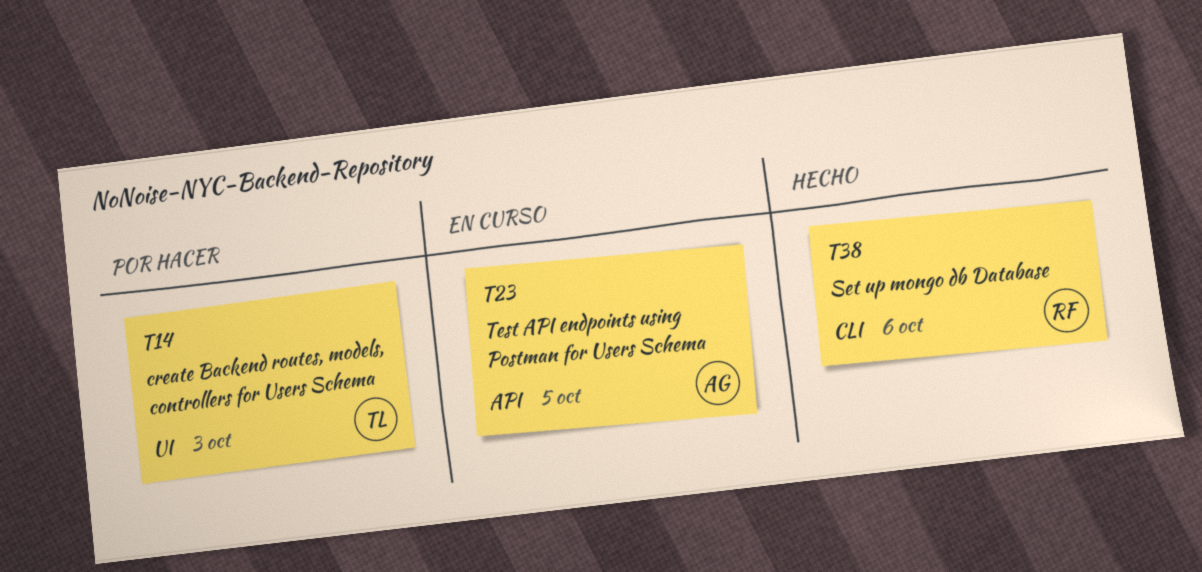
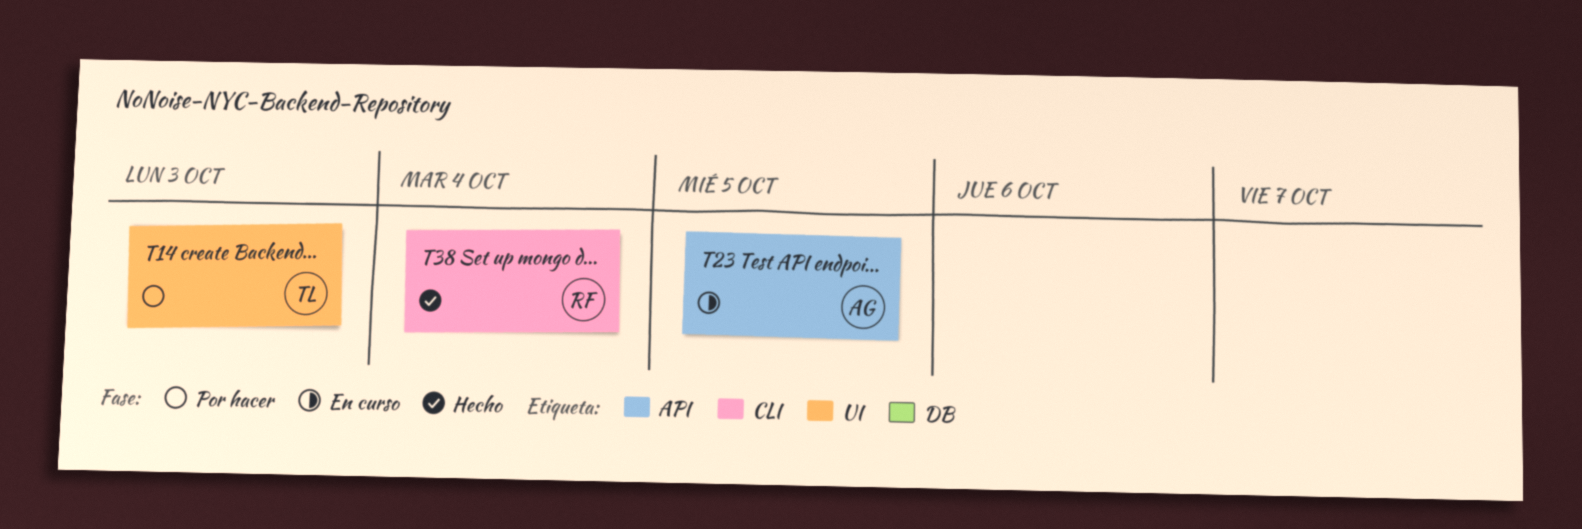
T38, due: Oct 6 -> Oct 4

